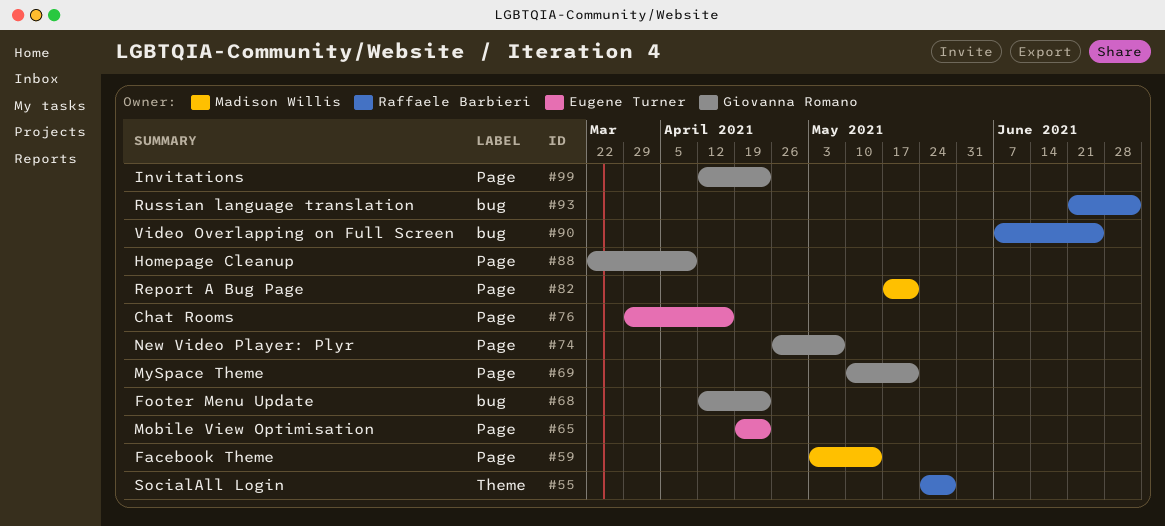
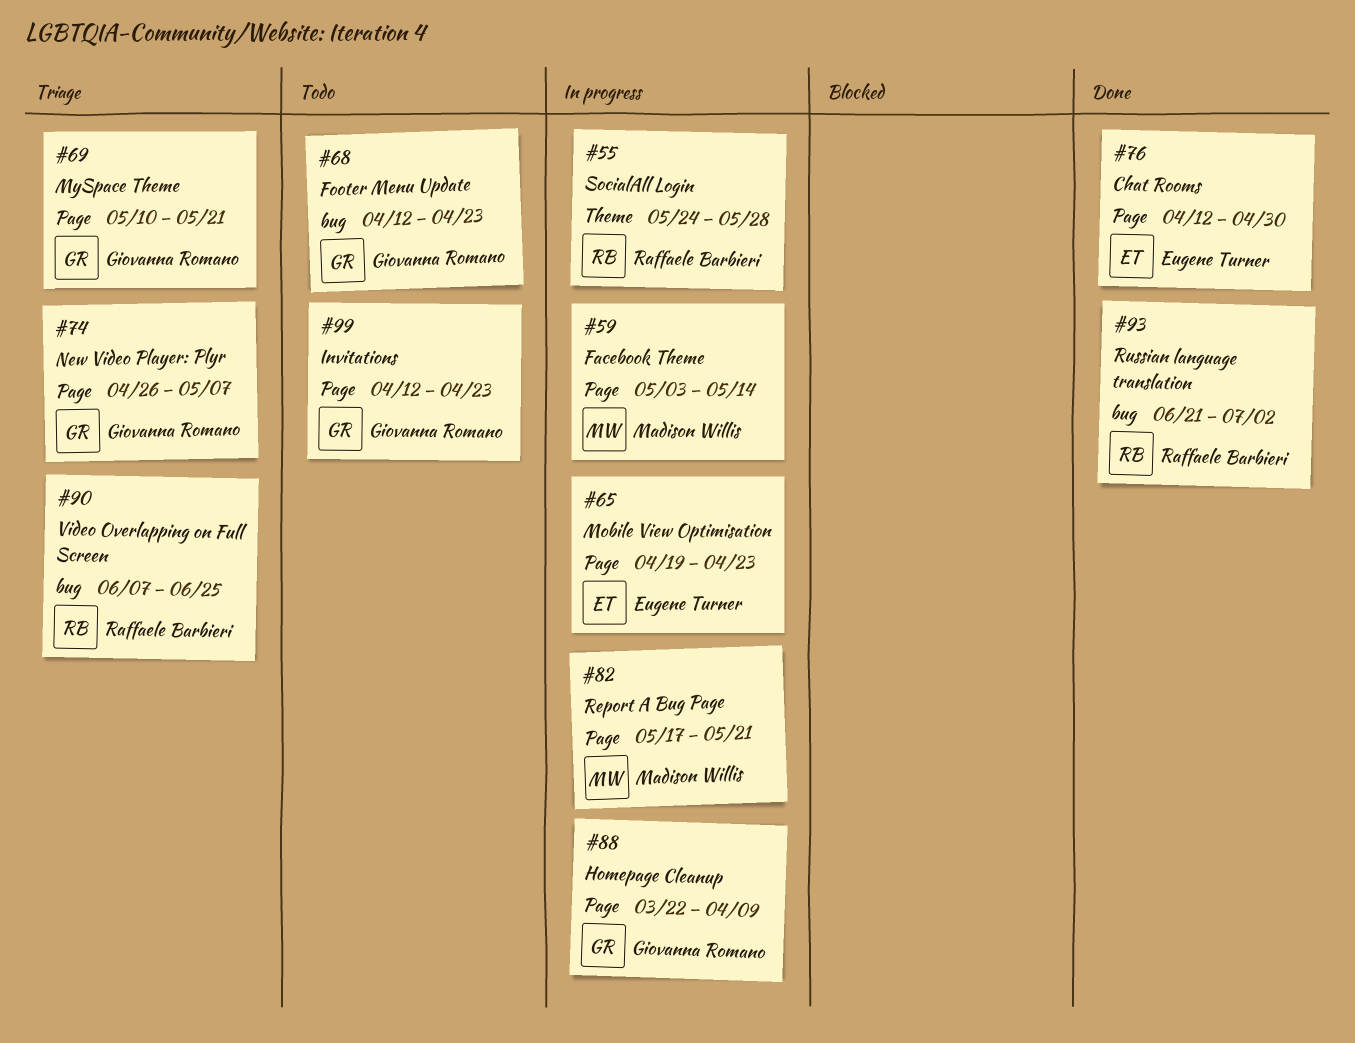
#76, start: Mar 29 -> Apr 12
#76, due: Apr 16 -> Apr 30

